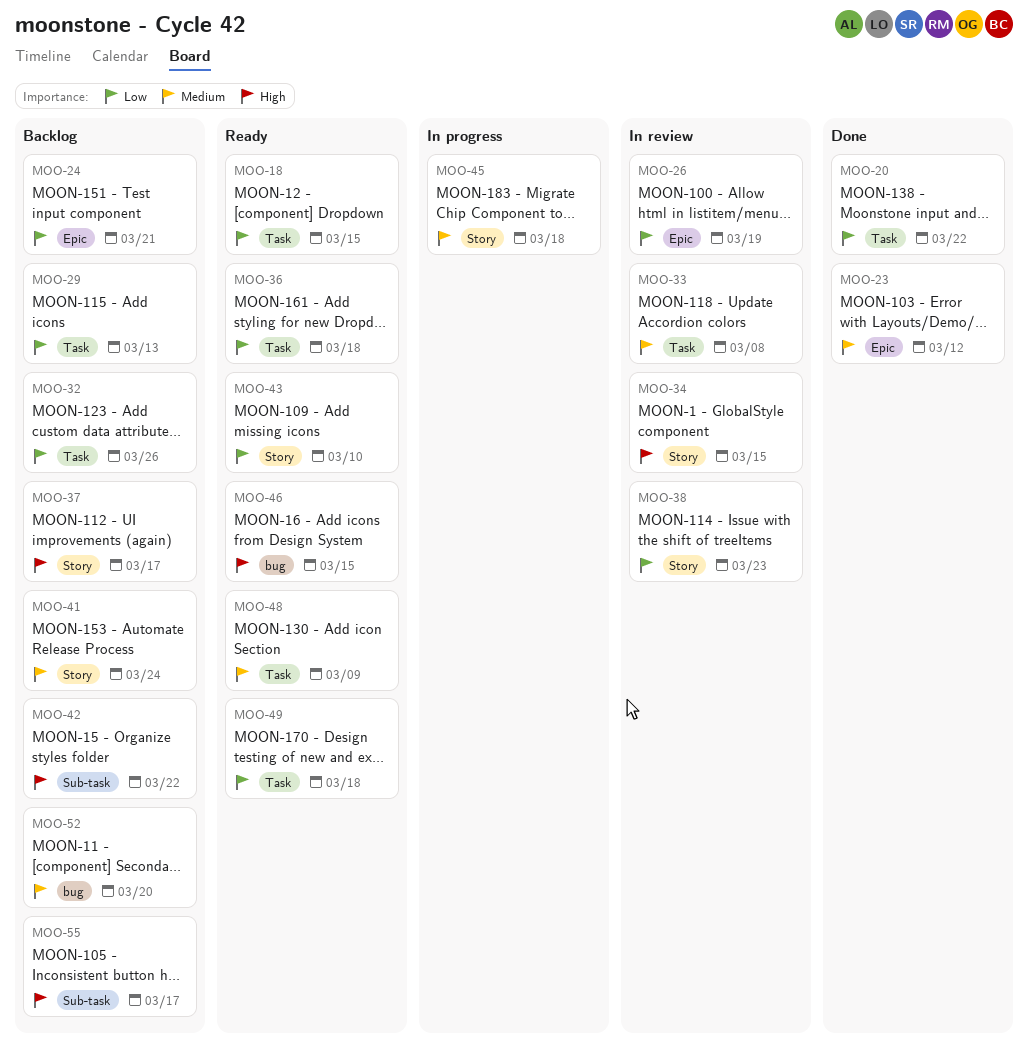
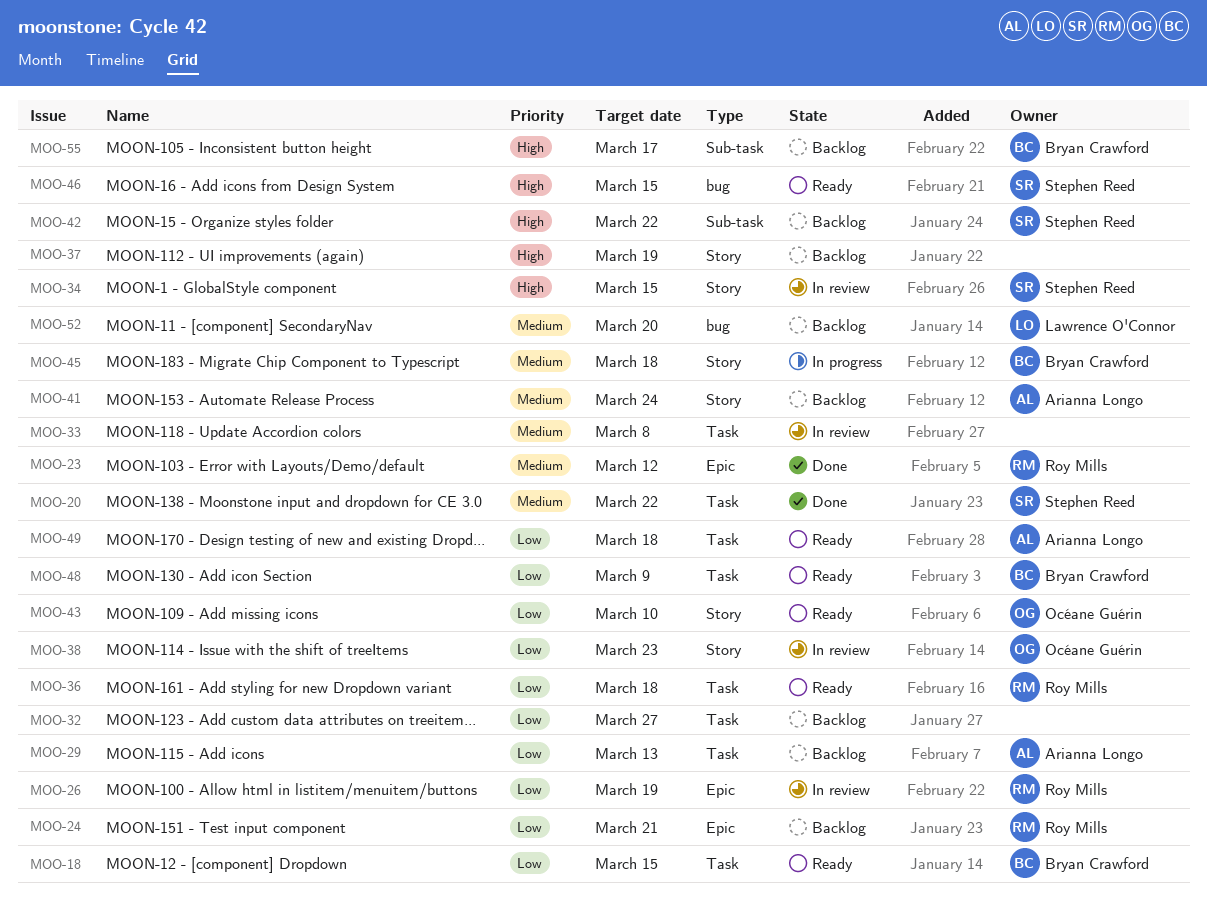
MOO-20, priority: Low -> Medium
MOO-32, due: Mar 26 -> Mar 27
MOO-37, due: Mar 17 -> Mar 19
MOO-48, priority: Medium -> Low

